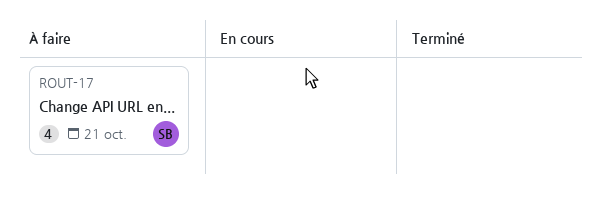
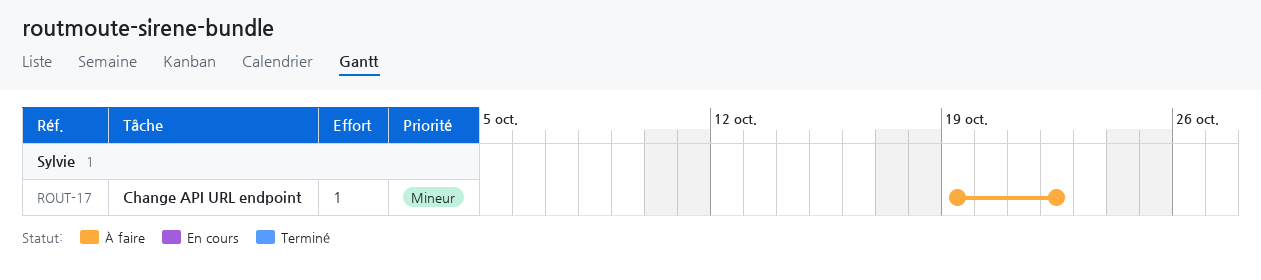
ROUT-17, estimate: 4 -> 1
ROUT-17, due: Oct 21 -> Oct 22

